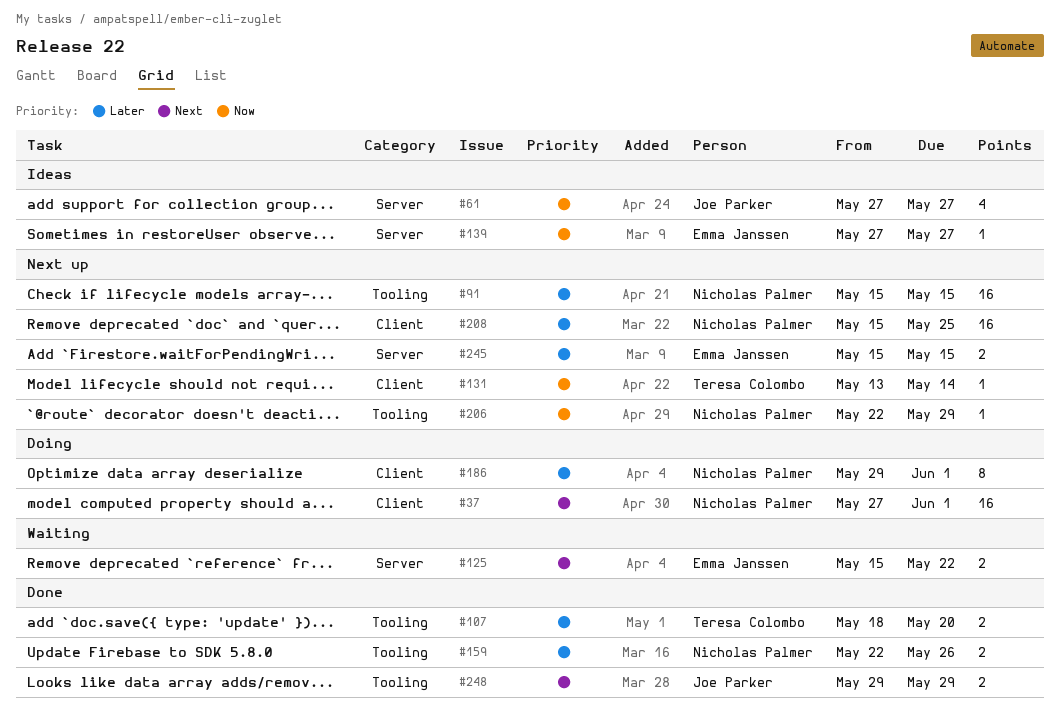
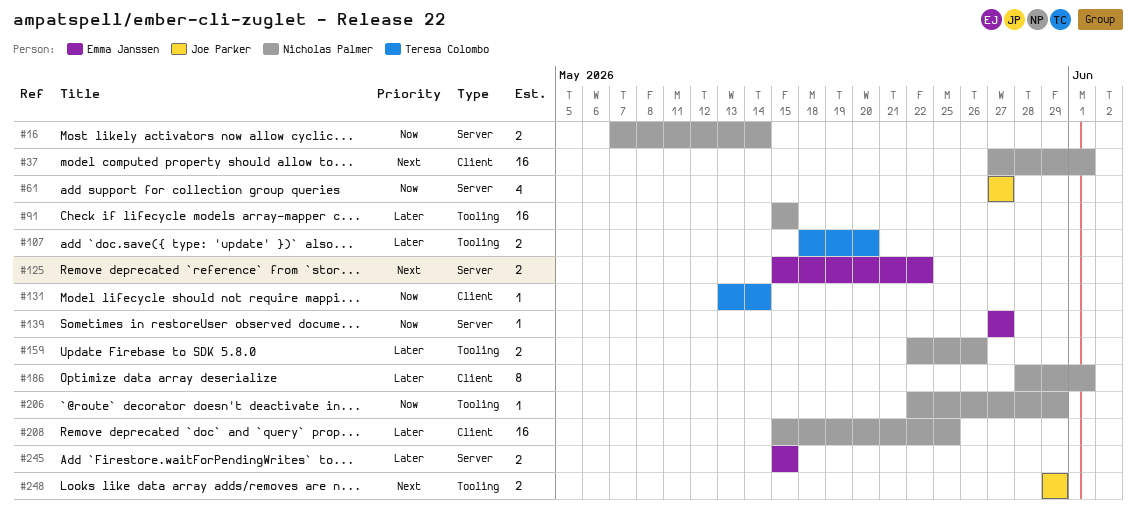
#16: none -> present
#186, start: May 29 -> May 28

